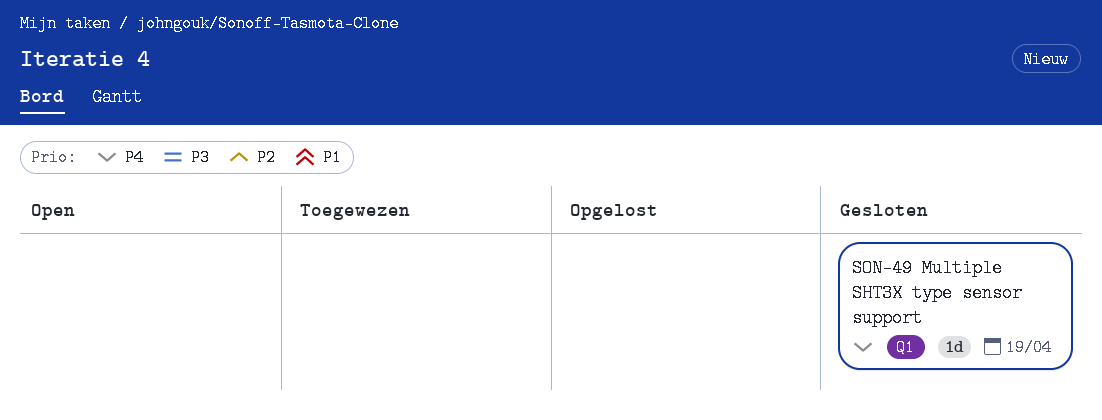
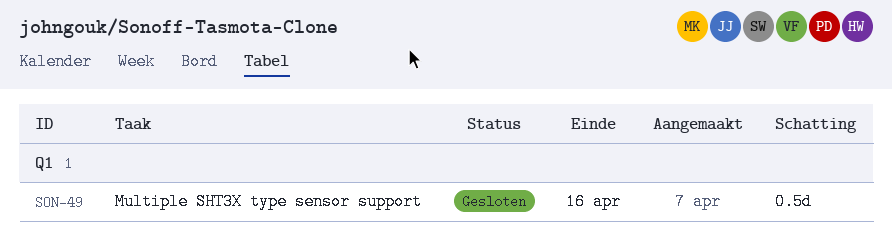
SON-49, estimate: 1d -> 0.5d
SON-49, due: Apr 19 -> Apr 16

